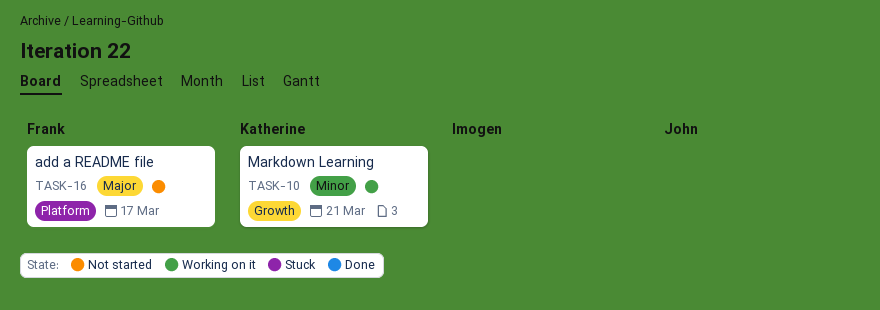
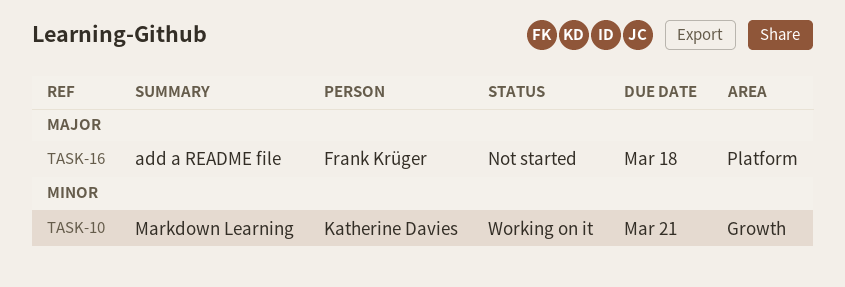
TASK-16, due: Mar 17 -> Mar 18

